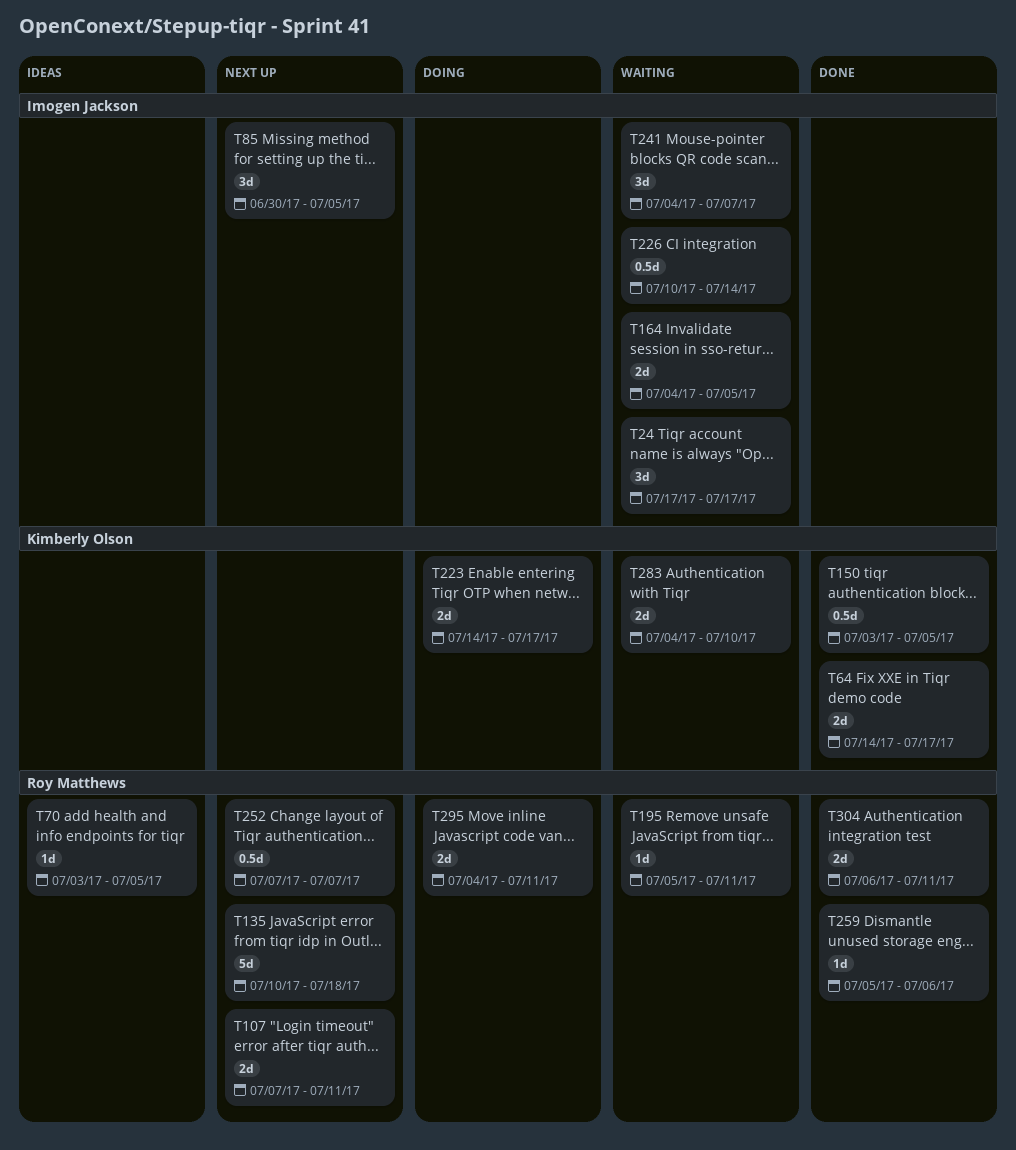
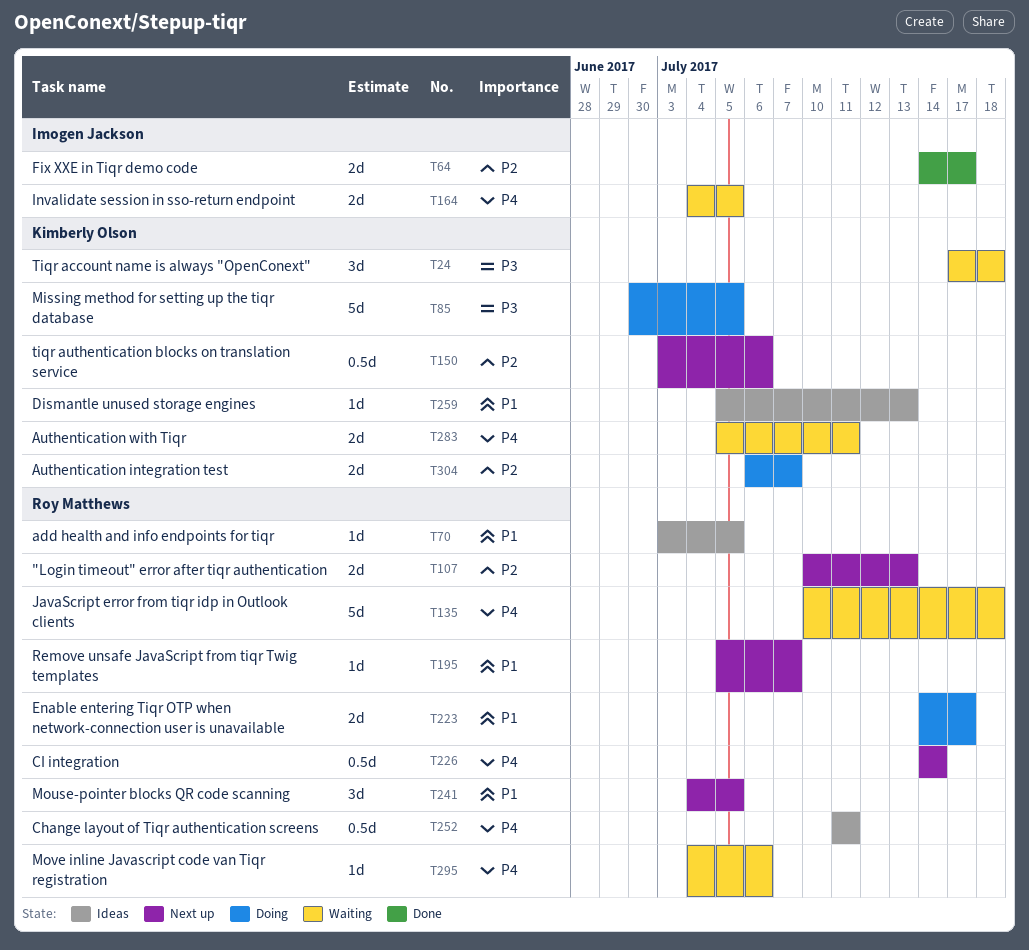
T24, owner: Imogen Jackson -> Kimberly Olson
T24, due: Jul 17 -> Jul 18
T64, owner: Kimberly Olson -> Imogen Jackson
T85, status: Next up -> Doing
T85, owner: Imogen Jackson -> Kimberly Olson
T85, estimate: 3d -> 5d
T107, start: Jul 7 -> Jul 10
T107, due: Jul 11 -> Jul 13
T135, status: Next up -> Waiting
T150, status: Done -> Next up
T150, due: Jul 5 -> Jul 6
T195, status: Waiting -> Next up
T195, due: Jul 11 -> Jul 7
T223, owner: Kimberly Olson -> Roy Matthews
T226, status: Waiting -> Next up
T226, owner: Imogen Jackson -> Roy Matthews
T226, start: Jul 10 -> Jul 14
T241, status: Waiting -> Next up
T241, owner: Imogen Jackson -> Roy Matthews
T241, due: Jul 7 -> Jul 5
T252, status: Next up -> Ideas
T252, start: Jul 7 -> Jul 11
T252, due: Jul 7 -> Jul 11
T259, status: Done -> Ideas
T259, owner: Roy Matthews -> Kimberly Olson
T259, due: Jul 6 -> Jul 13
T283, start: Jul 4 -> Jul 5
T283, due: Jul 10 -> Jul 11
T295, status: Doing -> Waiting
T295, estimate: 2d -> 1d
T295, due: Jul 11 -> Jul 6
T304, status: Done -> Doing
T304, owner: Roy Matthews -> Kimberly Olson
T304, due: Jul 11 -> Jul 7

